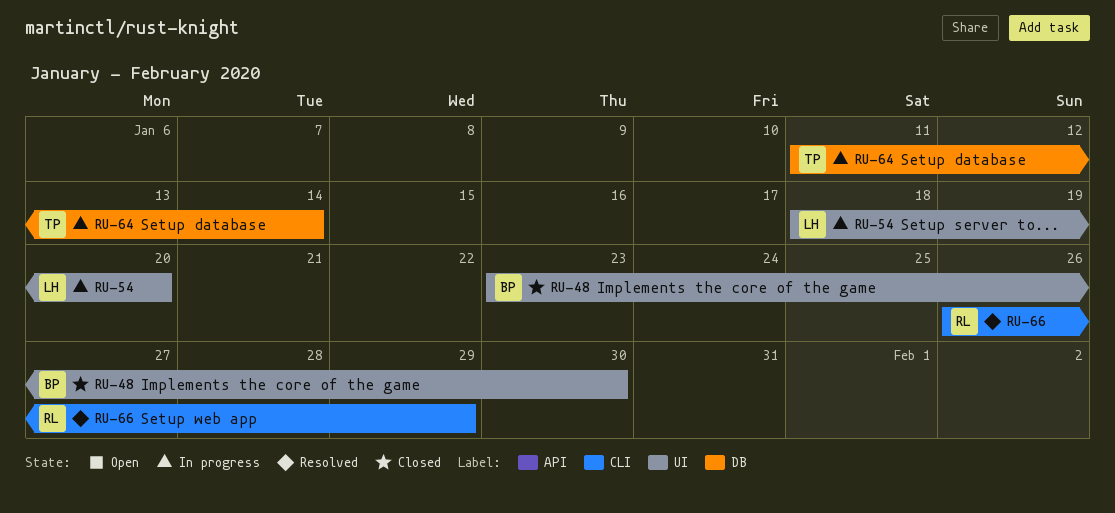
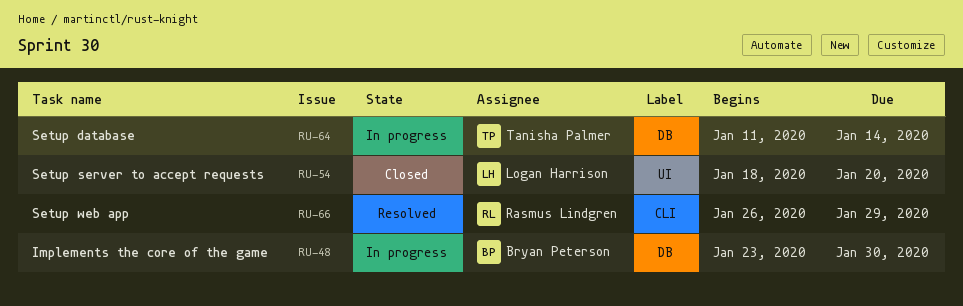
RU-48, status: Closed -> In progress
RU-48, label: UI -> DB
RU-54, status: In progress -> Closed

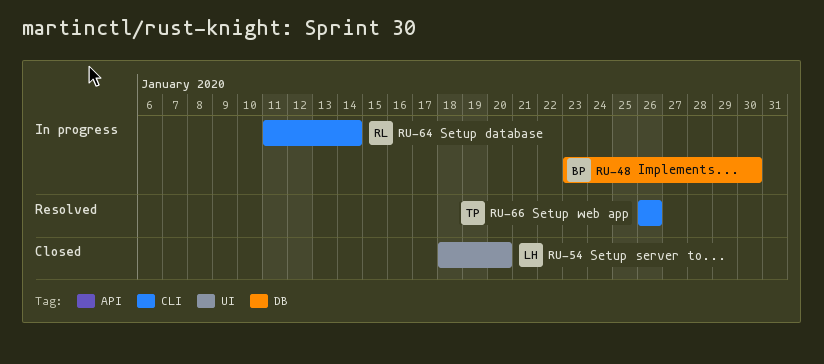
RU-64, owner: Tanisha Palmer -> Rasmus Lindgren
RU-64, label: DB -> CLI
RU-66, owner: Rasmus Lindgren -> Tanisha Palmer
RU-66, due: Jan 29 -> Jan 26

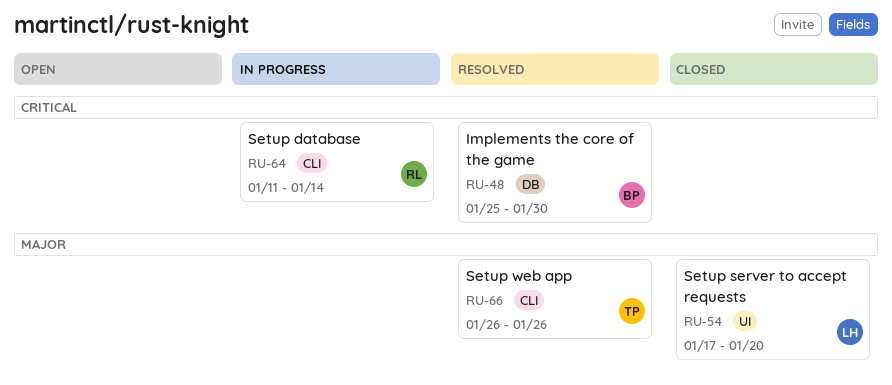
RU-48, status: In progress -> Resolved
RU-48, start: Jan 23 -> Jan 25
RU-54, start: Jan 18 -> Jan 17

